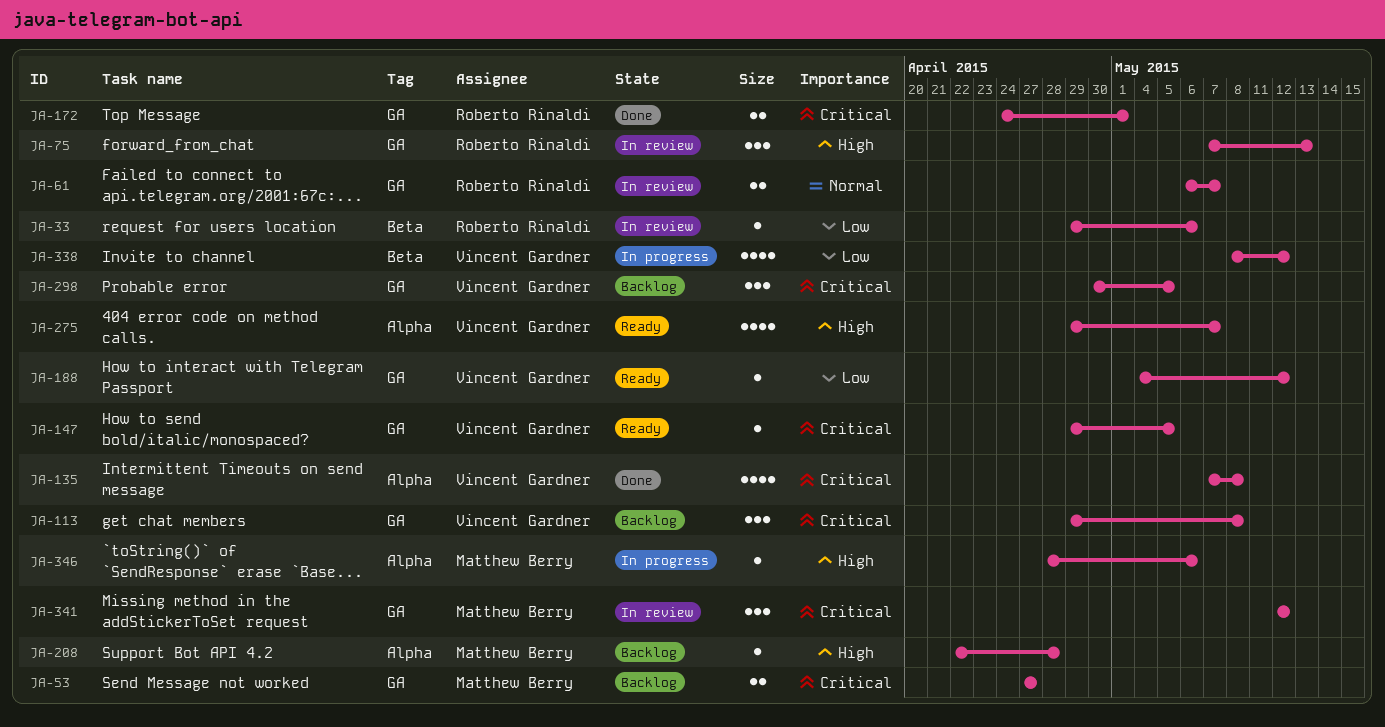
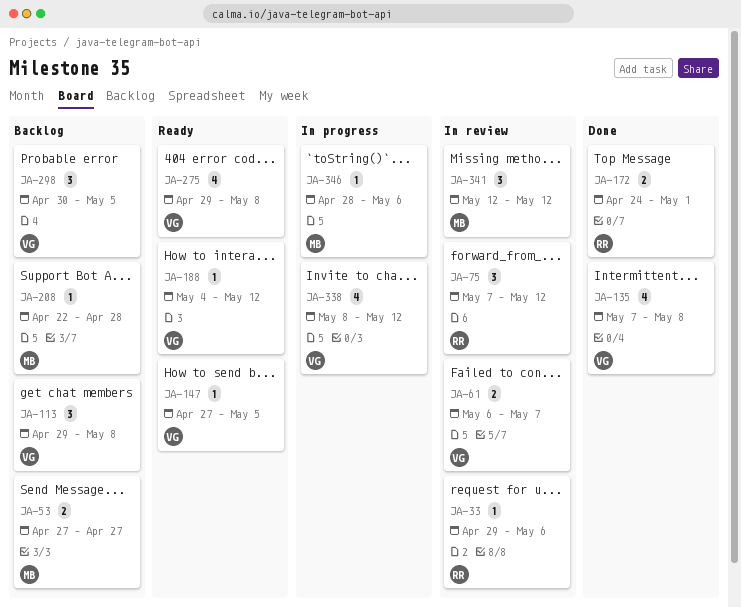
JA-61, owner: Roberto Rinaldi -> Vincent Gardner
JA-75, due: May 13 -> May 12
JA-147, start: Apr 29 -> Apr 27
JA-275, due: May 7 -> May 8

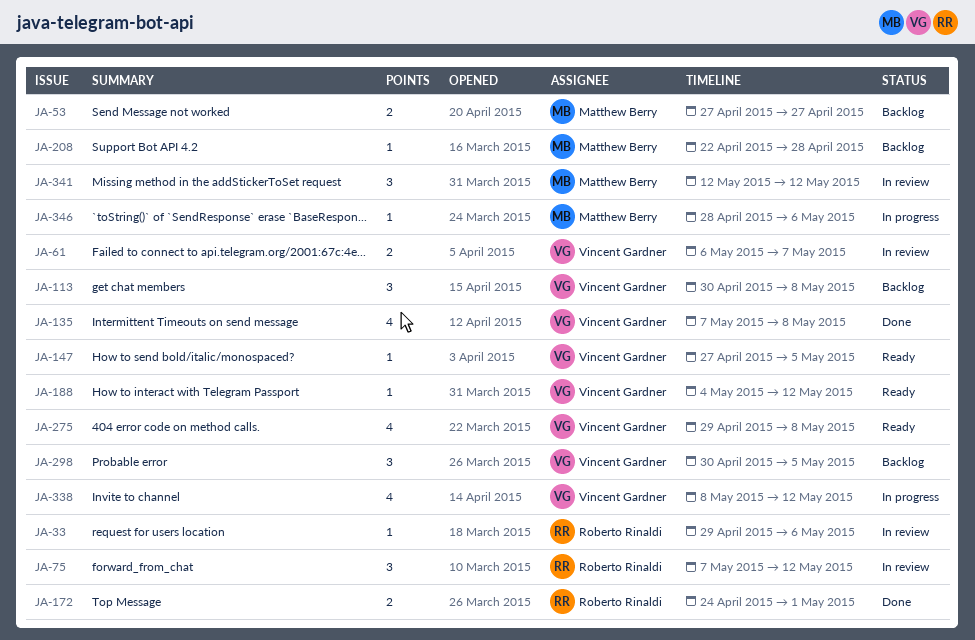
JA-113, start: Apr 29 -> Apr 30

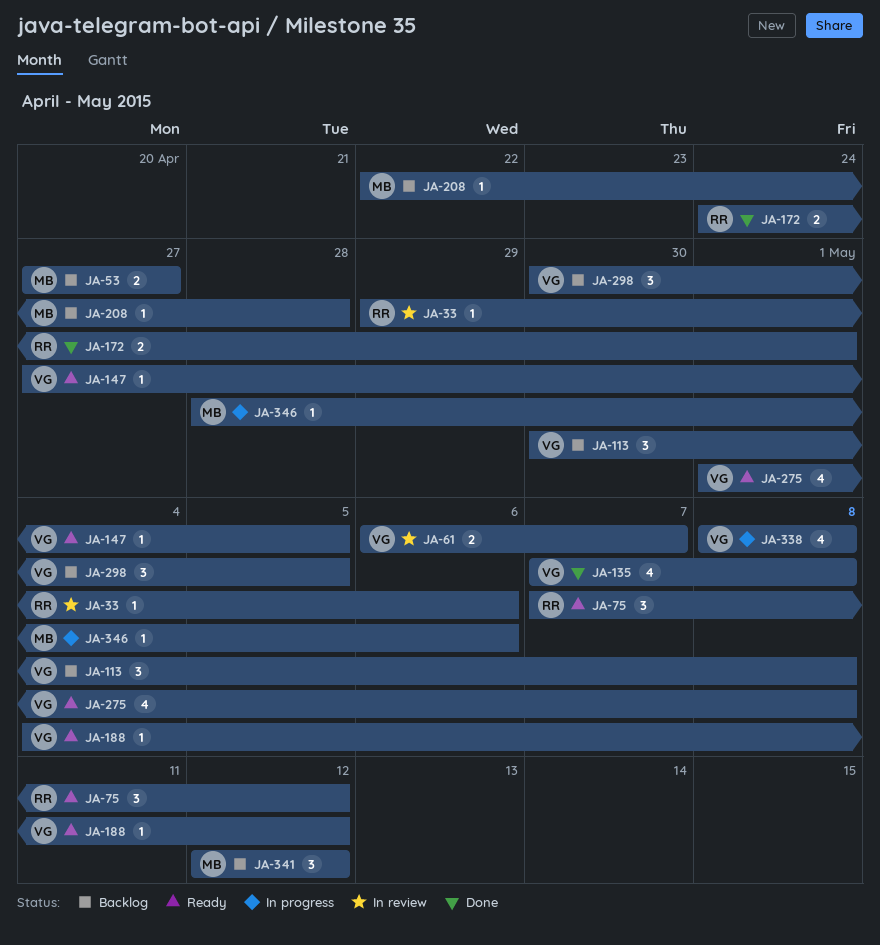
JA-75, status: In review -> Ready
JA-275, start: Apr 29 -> May 1
JA-338, due: May 12 -> May 8
JA-341, status: In review -> Backlog

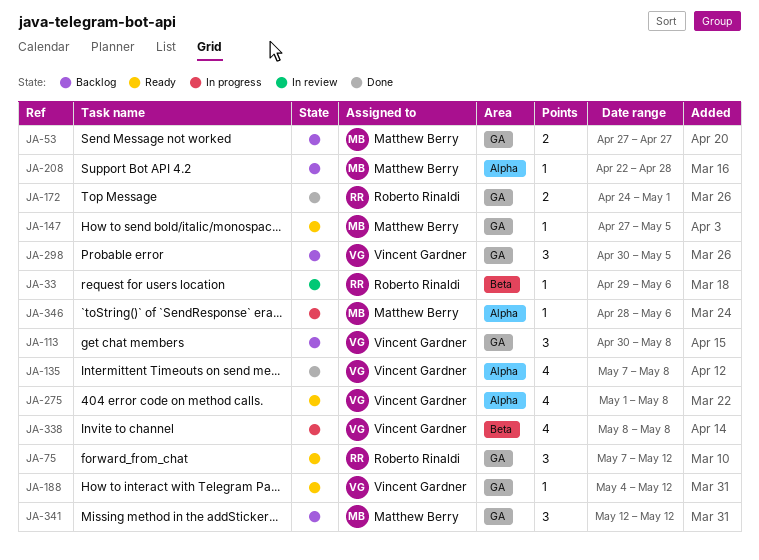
JA-61: present -> none
JA-147, owner: Vincent Gardner -> Matthew Berry

